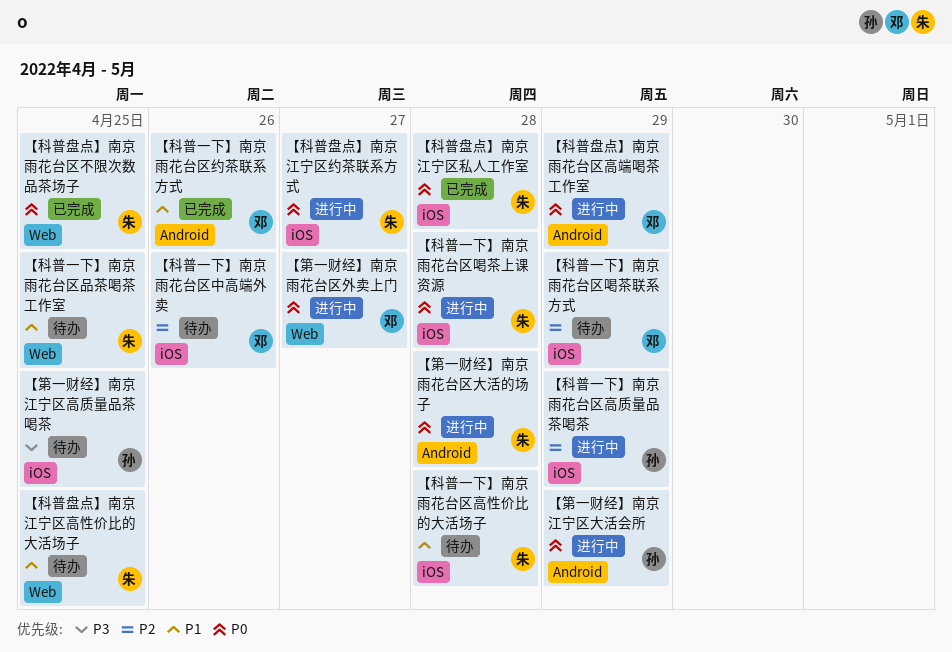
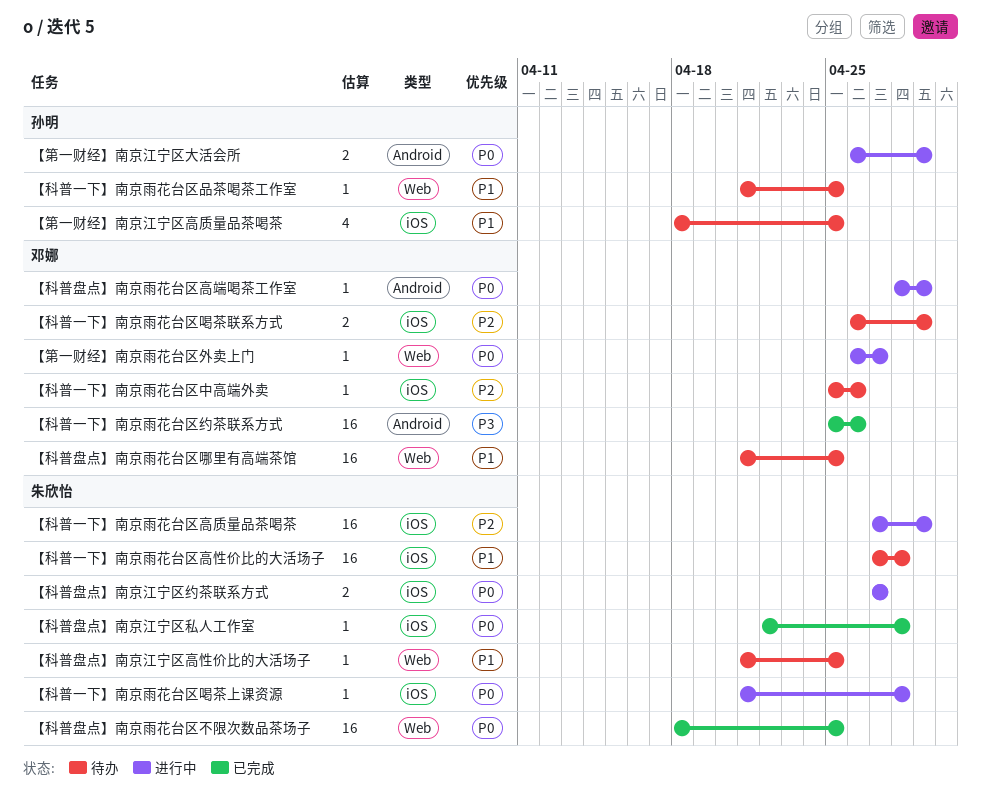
【科普一下】南京雨花台区品茶喝茶工作室, owner: 朱欣怡 -> 孙明
【科普一下】南京雨花台区约茶联系方式, priority: P1 -> P3
【科普一下】南京雨花台区高质量品茶喝茶, owner: 孙明 -> 朱欣怡
【科普盘点】南京雨花台区哪里有高端茶馆: none -> present
【第一财经】南京江宁区高质量品茶喝茶, priority: P3 -> P1
【第一财经】南京雨花台区大活的场子: present -> none

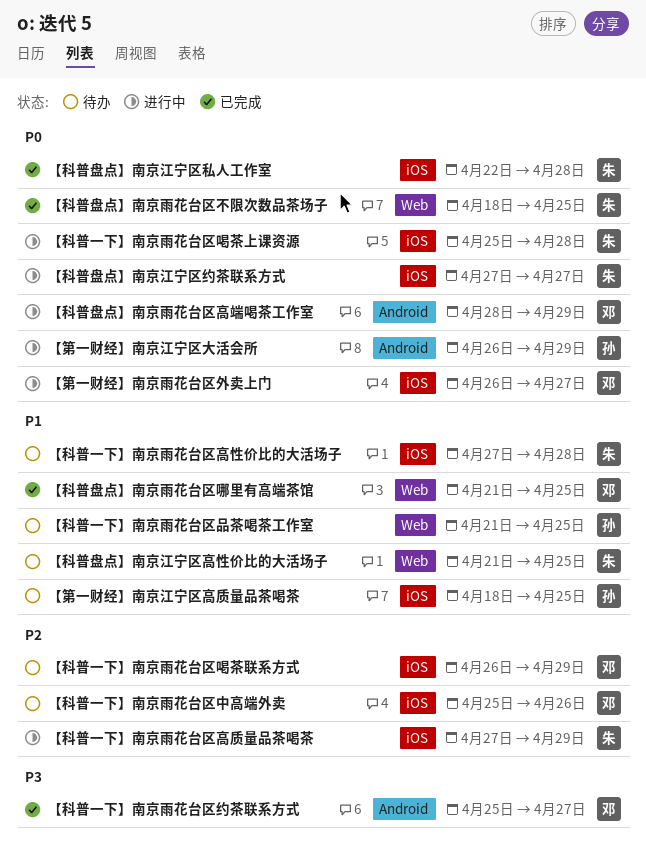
【科普一下】南京雨花台区喝茶上课资源, start: Apr 21 -> Apr 25
【科普一下】南京雨花台区约茶联系方式, due: Apr 26 -> Apr 27
【科普盘点】南京雨花台区哪里有高端茶馆, status: 待办 -> 已完成
【第一财经】南京雨花台区外卖上门, label: Web -> iOS

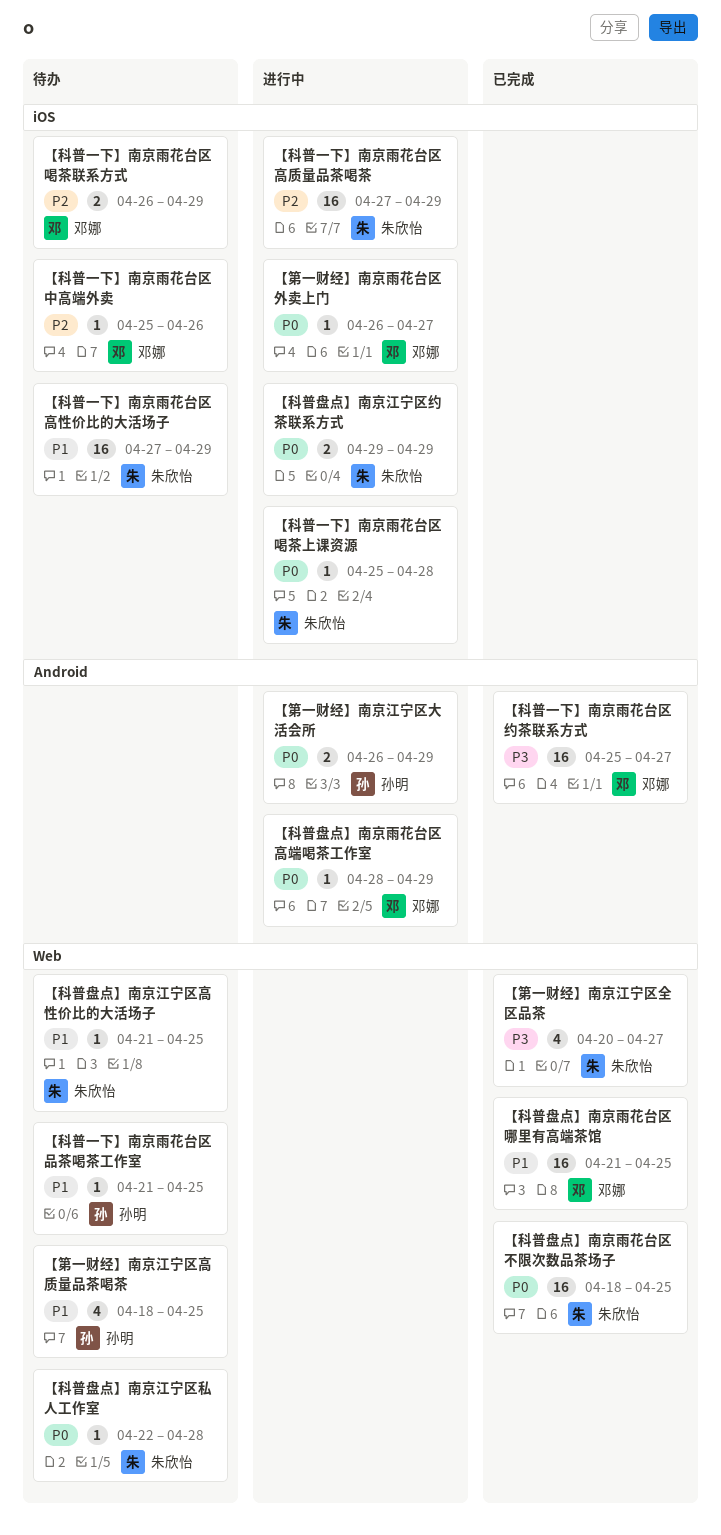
【科普一下】南京雨花台区高性价比的大活场子, due: Apr 28 -> Apr 29
【科普盘点】南京江宁区私人工作室, status: 已完成 -> 待办
【科普盘点】南京江宁区私人工作室, label: iOS -> Web
【科普盘点】南京江宁区约茶联系方式, start: Apr 27 -> Apr 29
【科普盘点】南京江宁区约茶联系方式, due: Apr 27 -> Apr 29
【第一财经】南京江宁区全区品茶: none -> present
【第一财经】南京江宁区高质量品茶喝茶, label: iOS -> Web

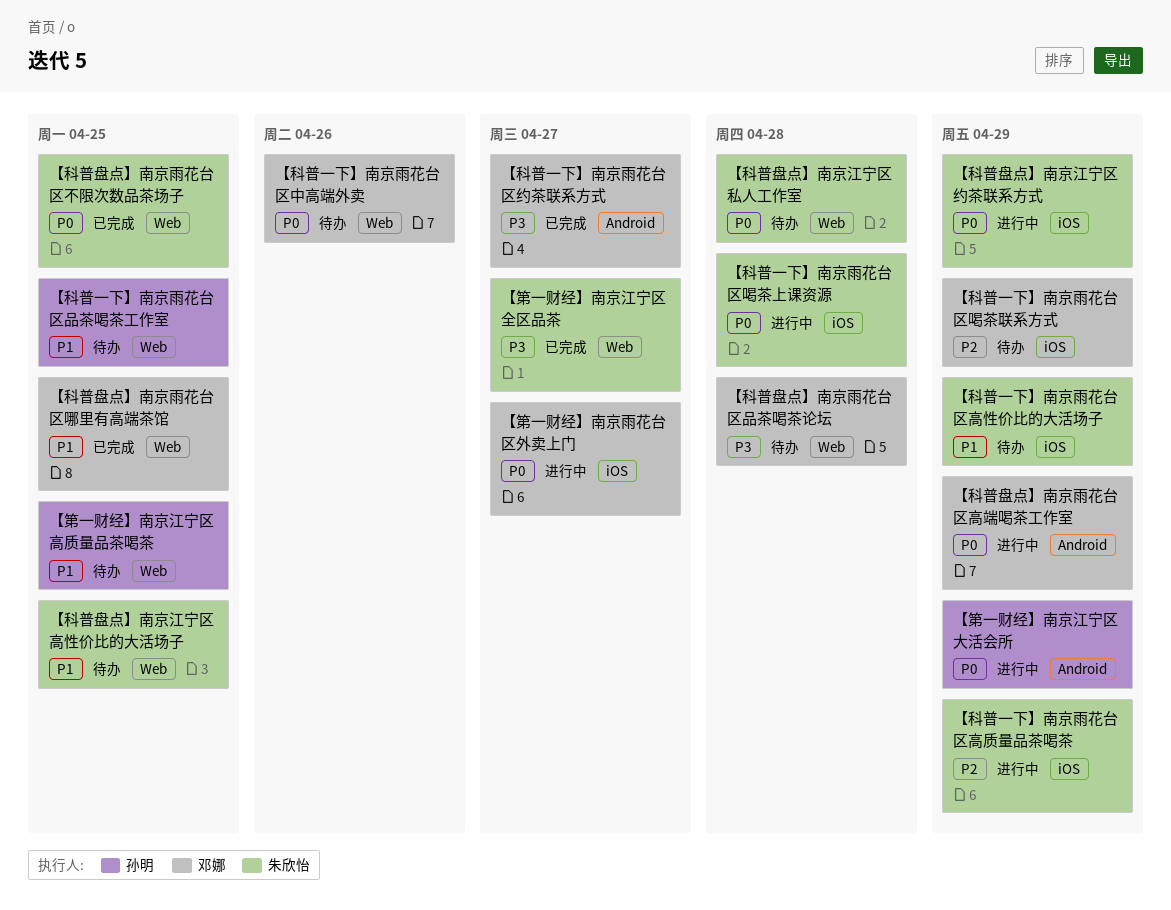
【科普一下】南京雨花台区中高端外卖, priority: P2 -> P0
【科普一下】南京雨花台区中高端外卖, label: iOS -> Web
【科普盘点】南京雨花台区品茶喝茶论坛: none -> present

